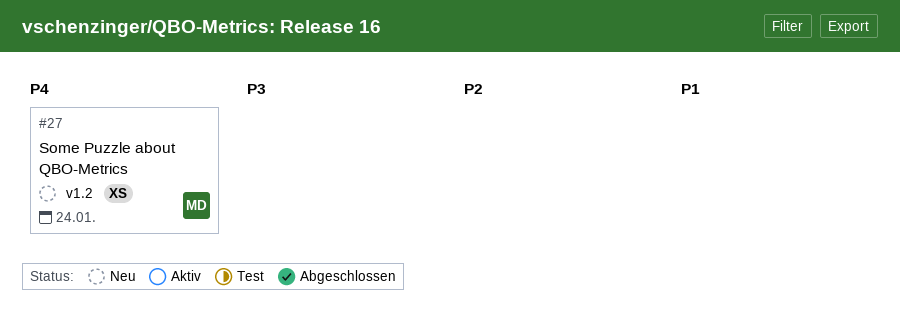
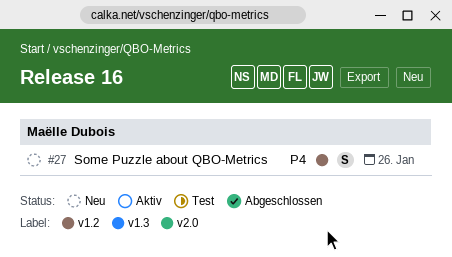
#27, estimate: XS -> S
#27, due: Jan 24 -> Jan 26

